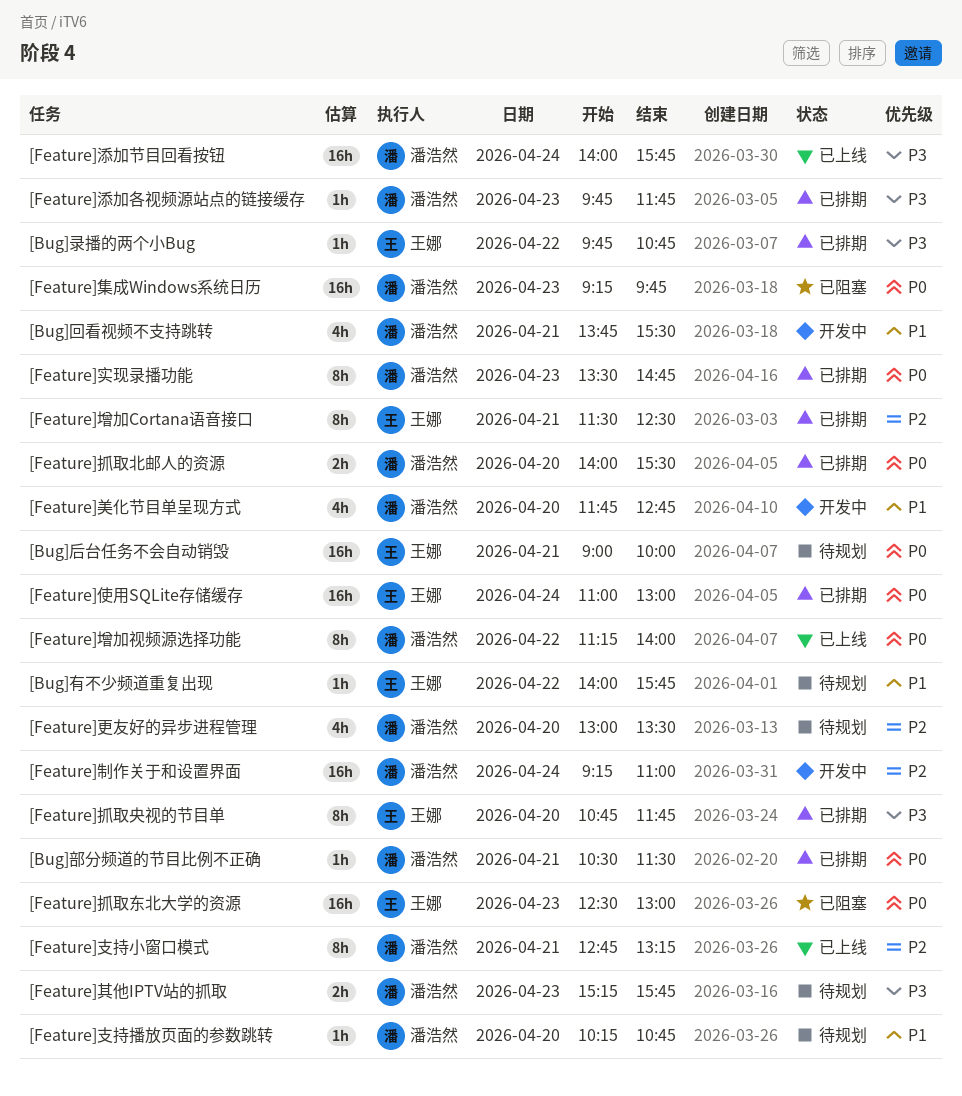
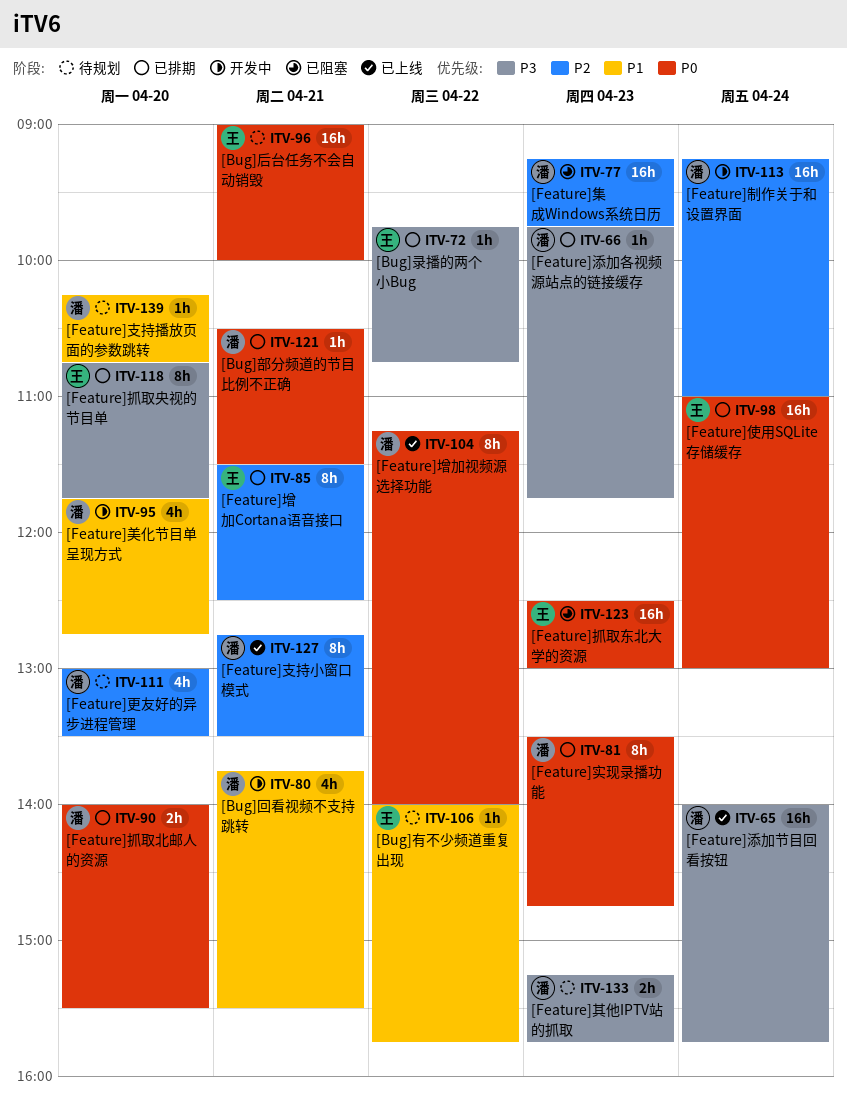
[Feature]支持小窗口模式, ends: 13:15 -> 13:30
[Feature]集成Windows系统日历, priority: P0 -> P2

